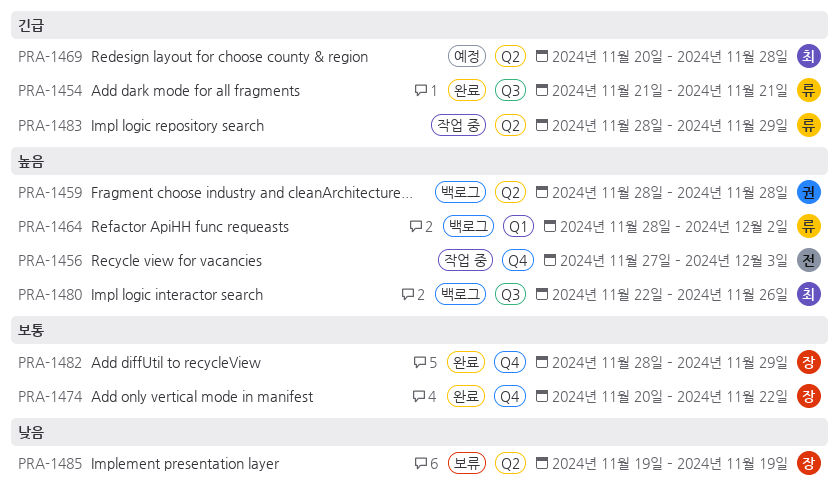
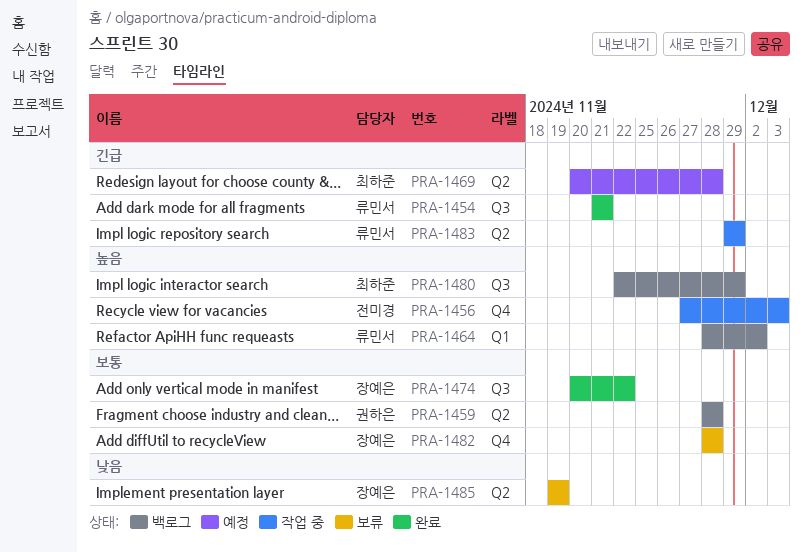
PRA-1459, priority: 높음 -> 보통
PRA-1474, label: Q4 -> Q3
PRA-1480, due: Nov 26 -> Nov 29
PRA-1482, status: 완료 -> 보류
PRA-1482, due: Nov 29 -> Nov 28
PRA-1483, start: Nov 28 -> Nov 29

